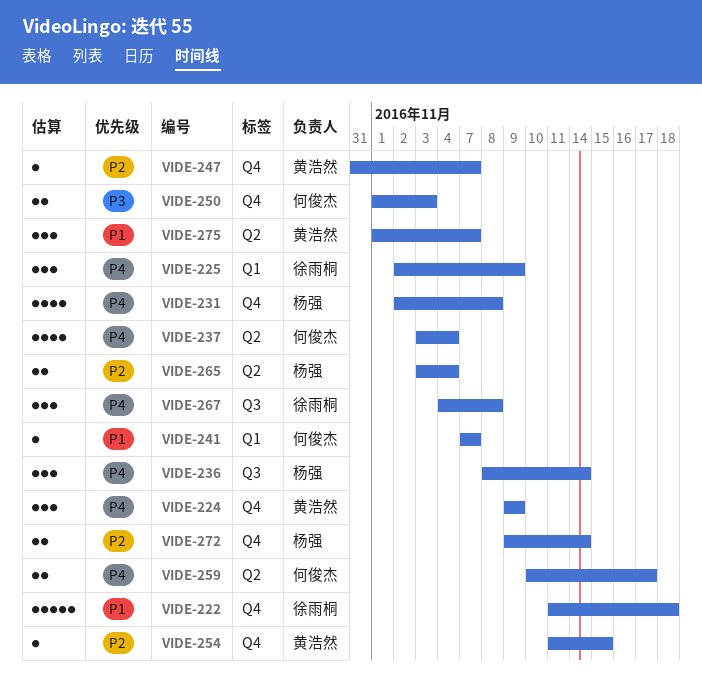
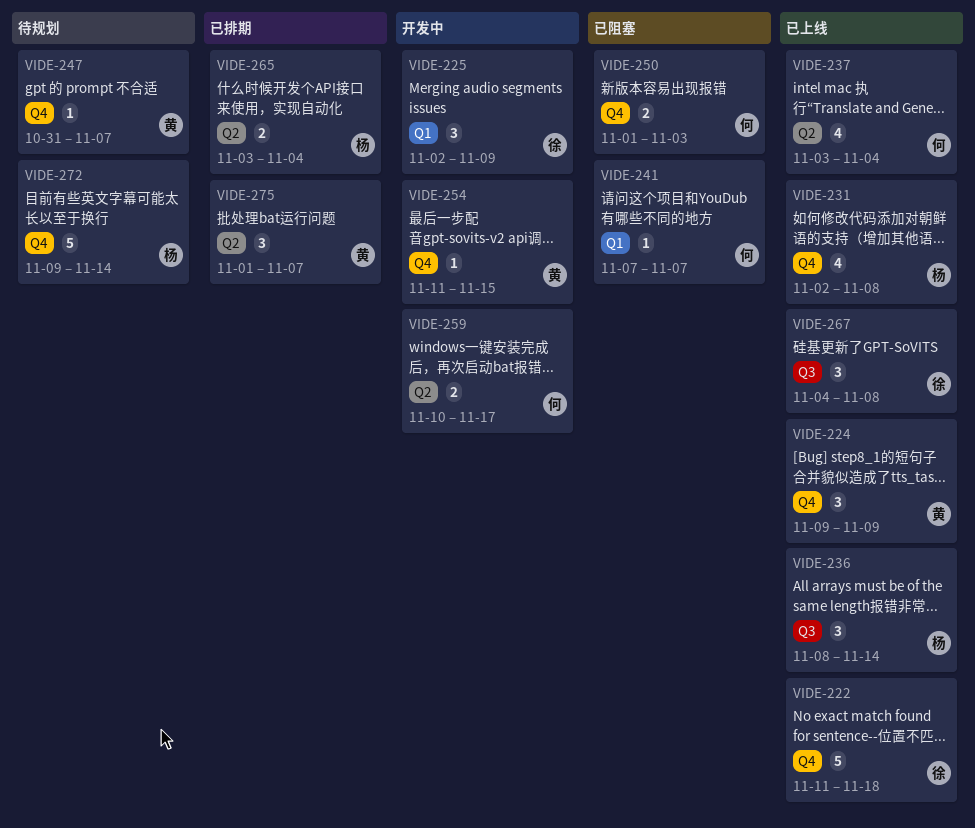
VIDE-272, estimate: 2 -> 5

